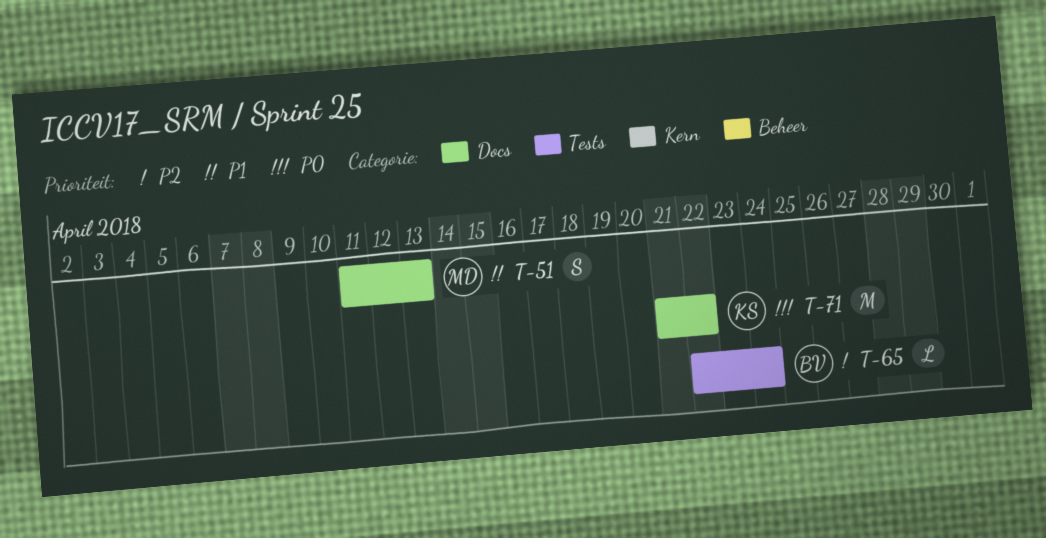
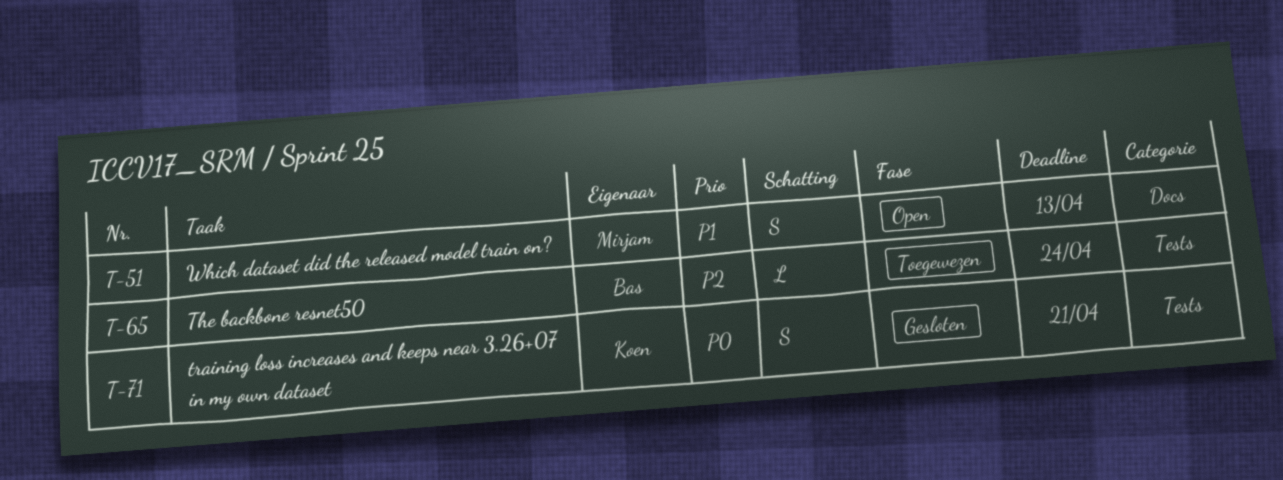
T-71, label: Docs -> Tests
T-71, estimate: M -> S
T-71, due: Apr 22 -> Apr 21

